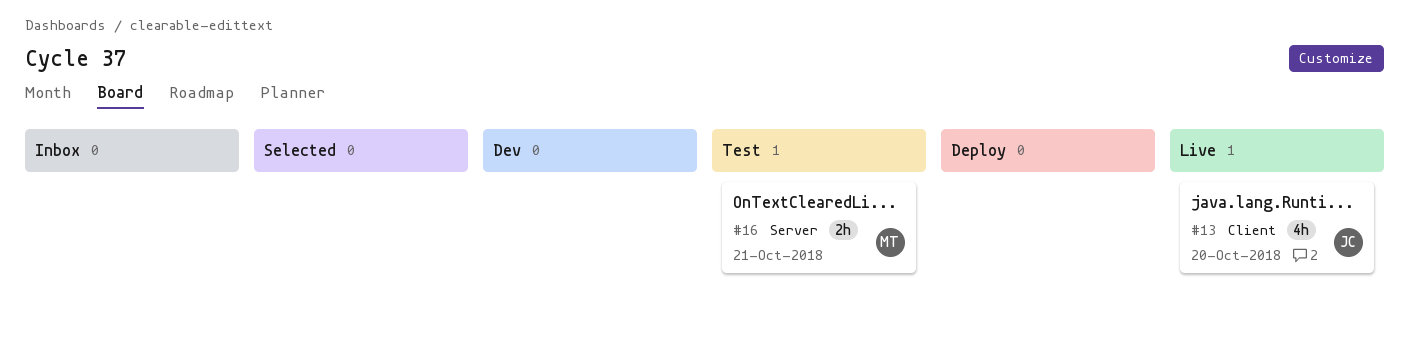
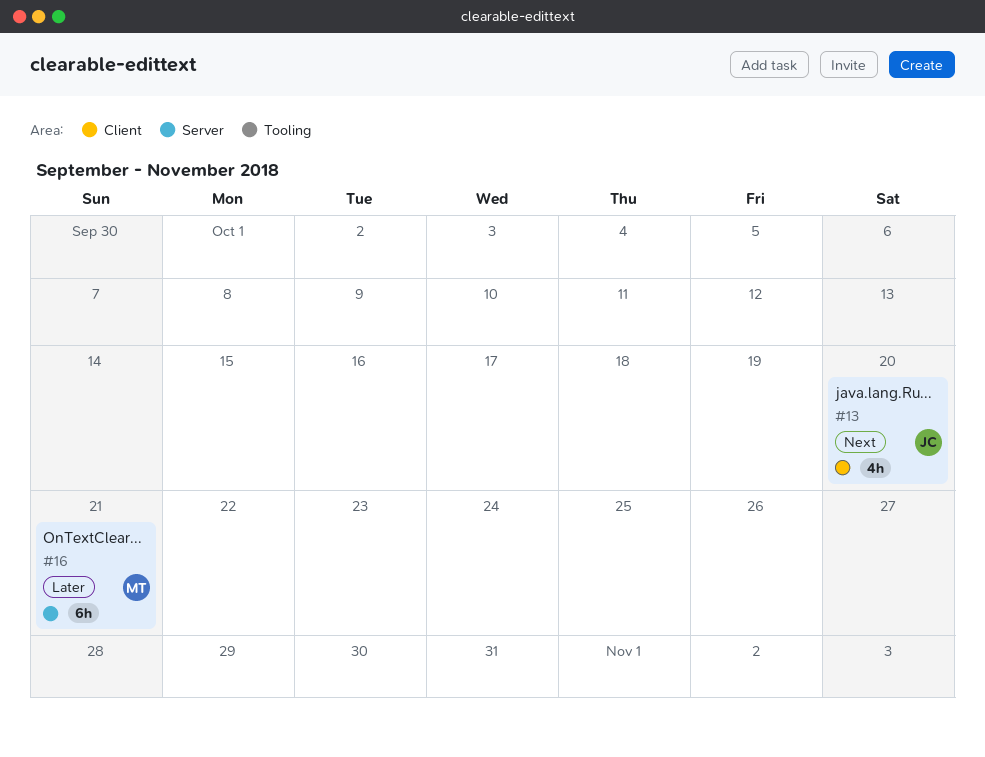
#16, estimate: 2h -> 6h

